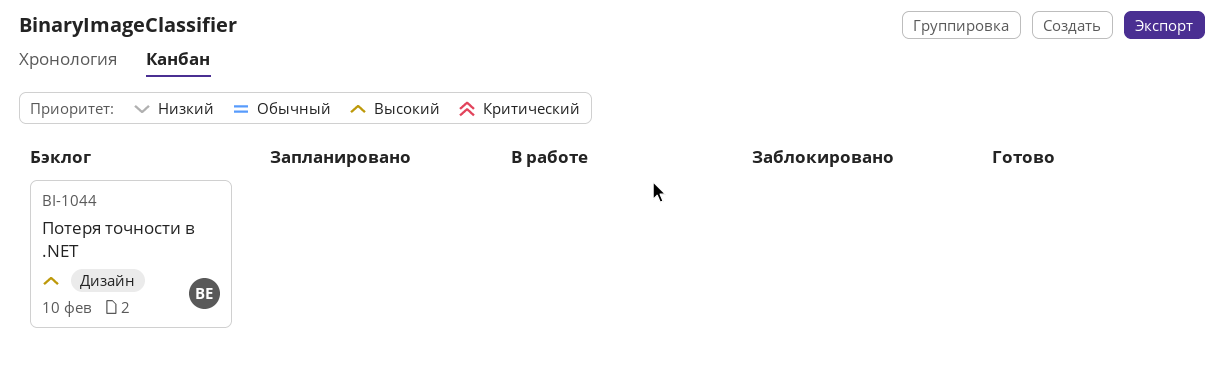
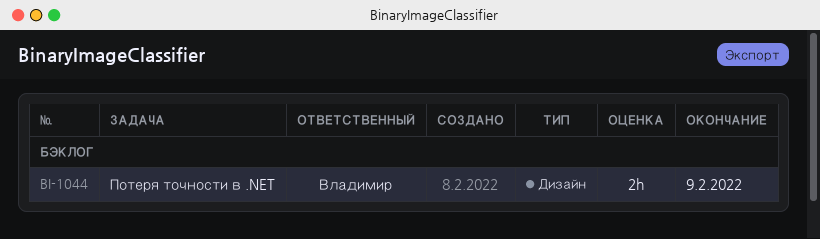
BI-1044, due: Feb 10 -> Feb 9

